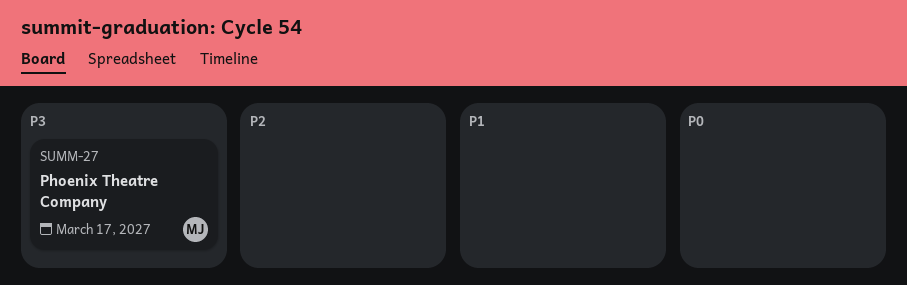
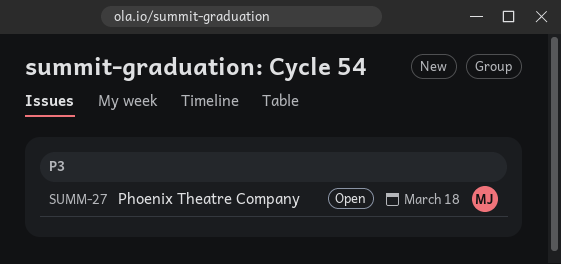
SUMM-27, due: Mar 17 -> Mar 18

